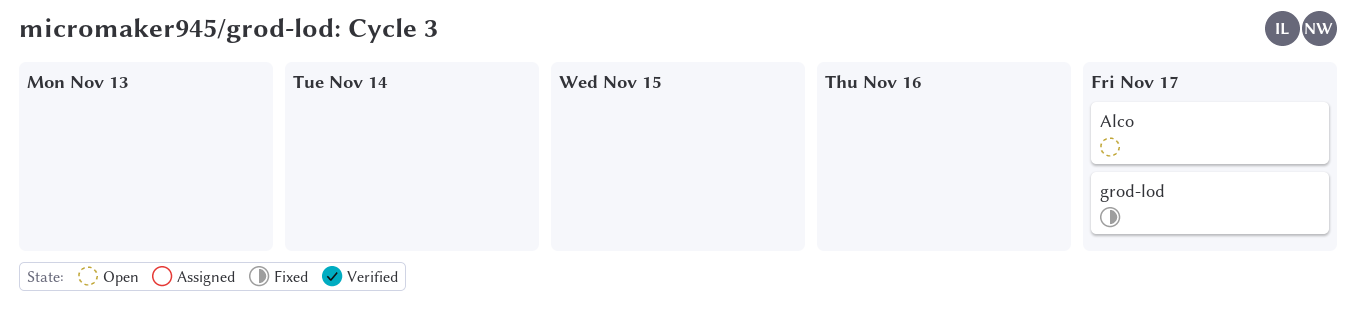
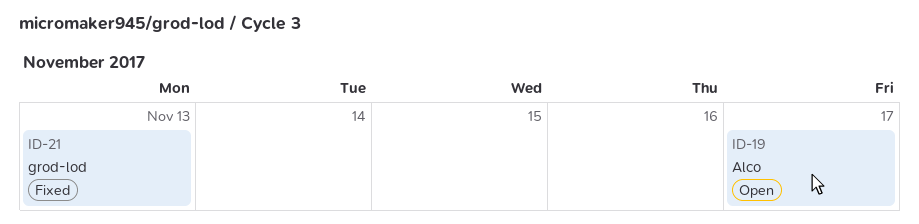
grod-lod, due: Nov 17 -> Nov 13

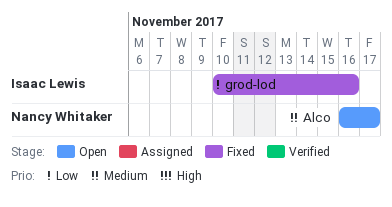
grod-lod, due: Nov 13 -> Nov 16

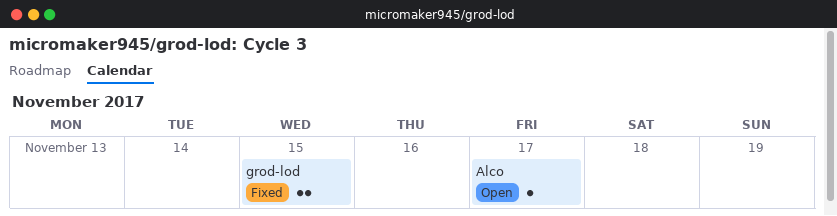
grod-lod, due: Nov 16 -> Nov 15

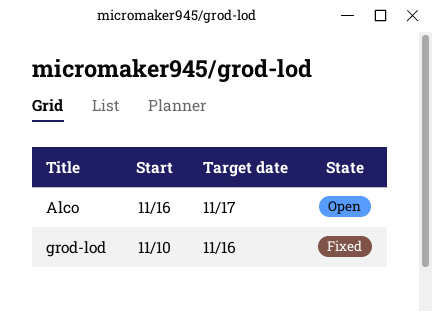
grod-lod, due: Nov 15 -> Nov 16

